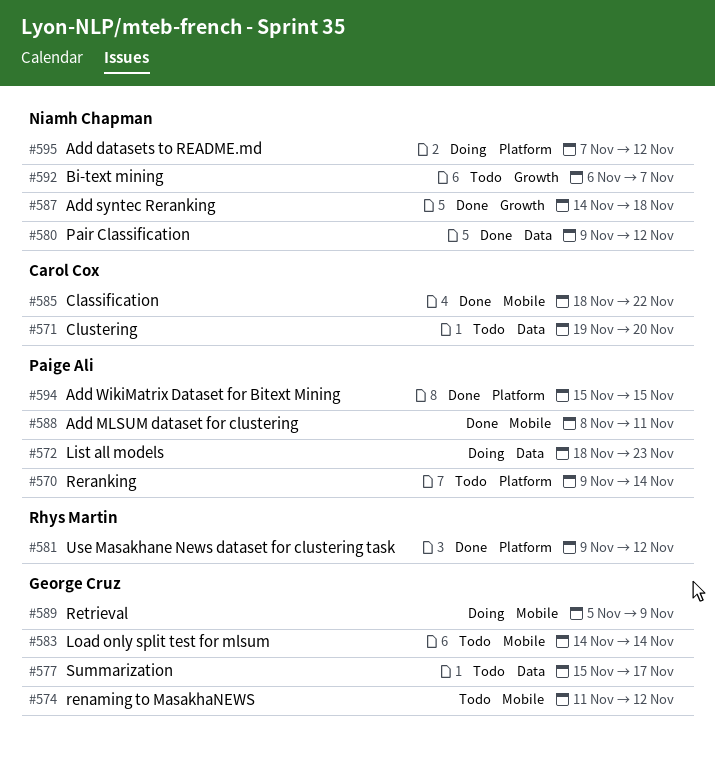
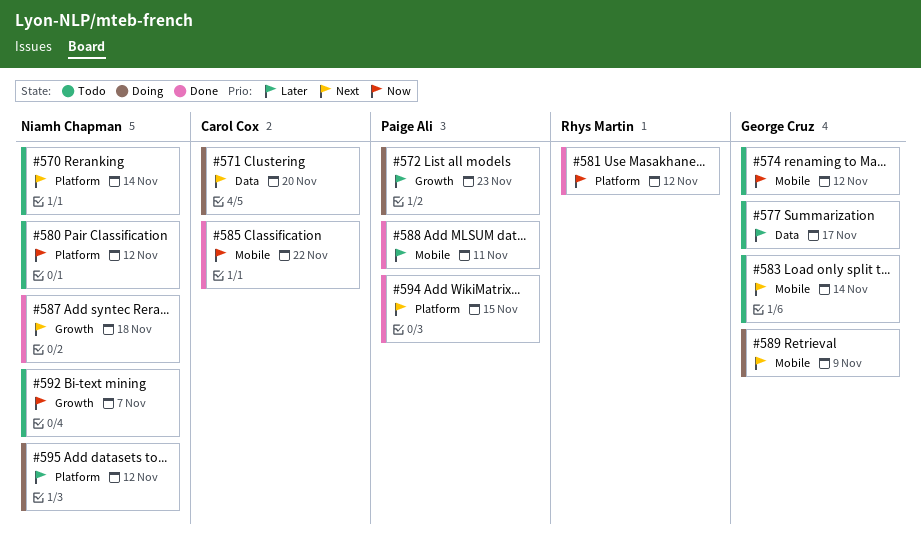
#570, owner: Paige Ali -> Niamh Chapman
#571, status: Todo -> Doing
#572, label: Data -> Growth
#580, status: Done -> Todo
#580, label: Data -> Platform

